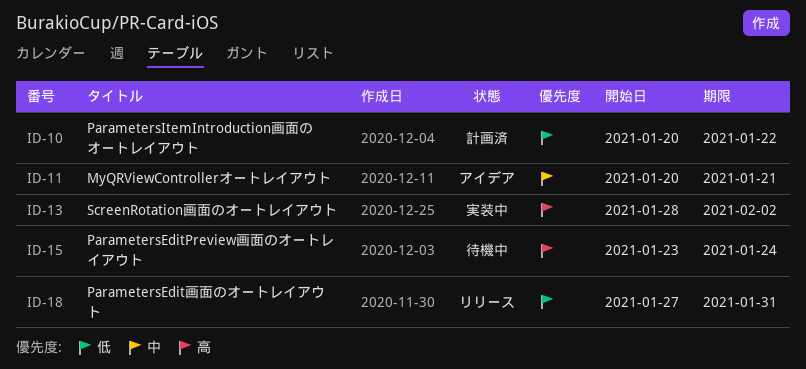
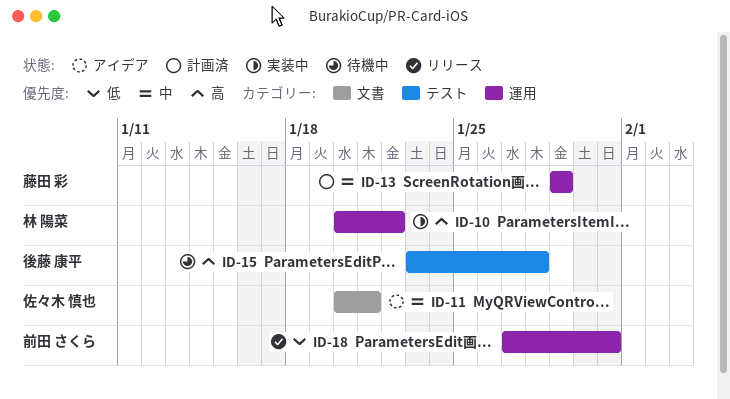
ID-10, status: 計画済 -> 実装中
ID-10, priority: 低 -> 高
ID-13, status: 実装中 -> 計画済
ID-13, priority: 高 -> 中
ID-13, start: Jan 28 -> Jan 29
ID-13, due: Feb 2 -> Jan 29
ID-15, due: Jan 24 -> Jan 28

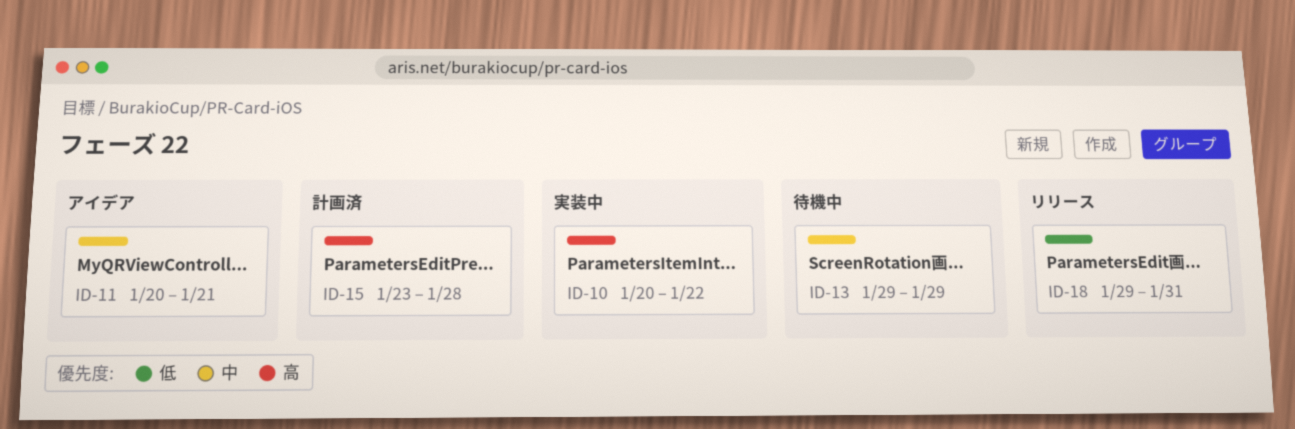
ID-13, status: 計画済 -> 待機中
ID-15, status: 待機中 -> 計画済
ID-18, start: Jan 27 -> Jan 29

